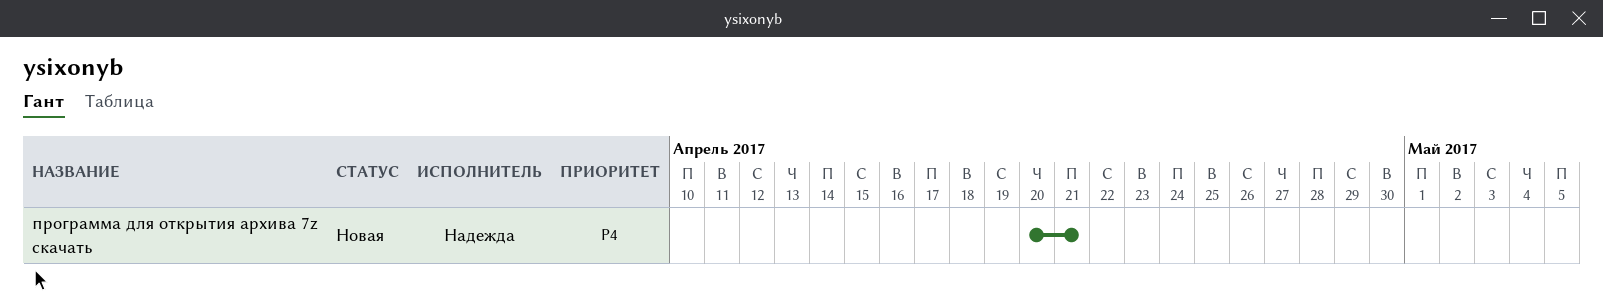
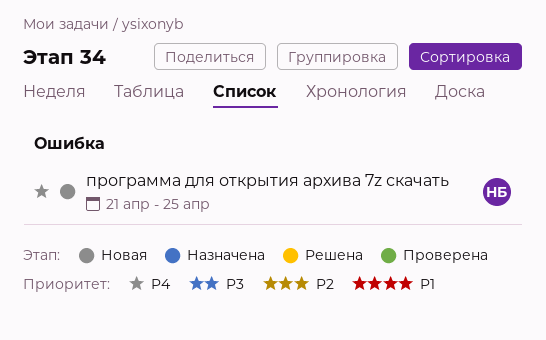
программа для открытия архива 7z скачать, start: Apr 20 -> Apr 21
программа для открытия архива 7z скачать, due: Apr 21 -> Apr 25

